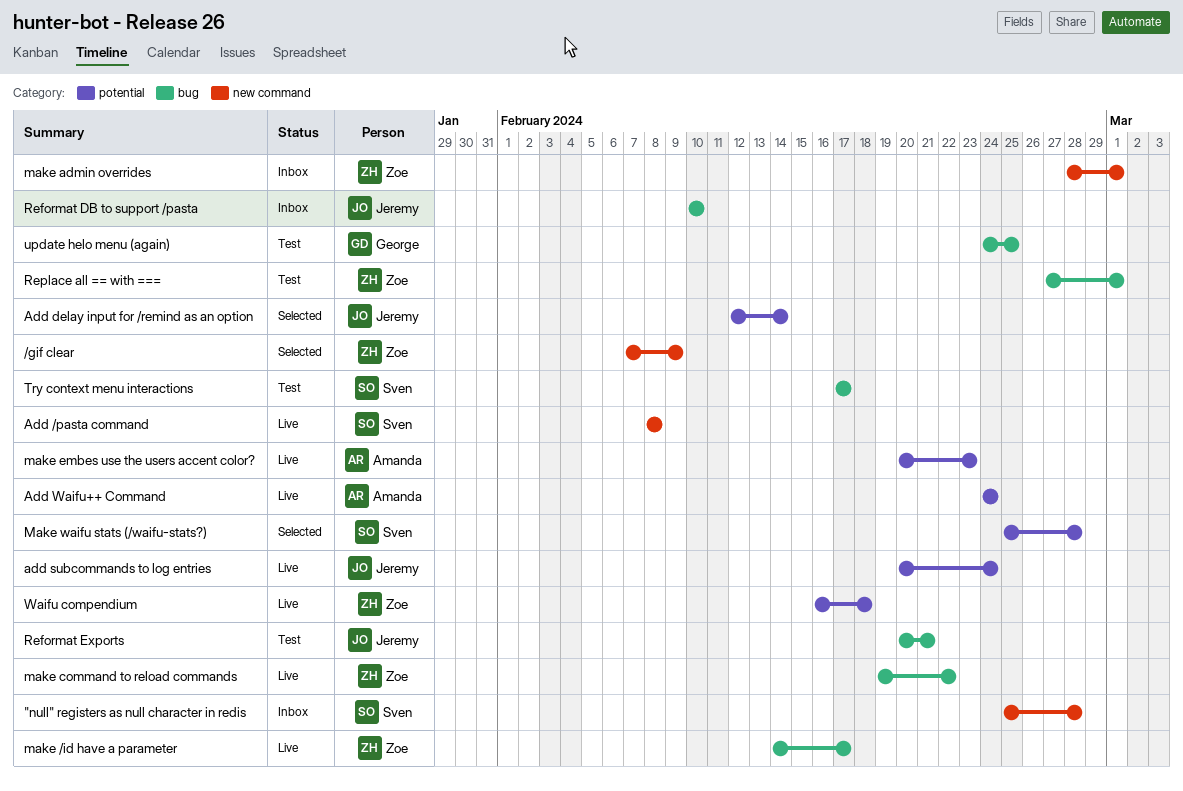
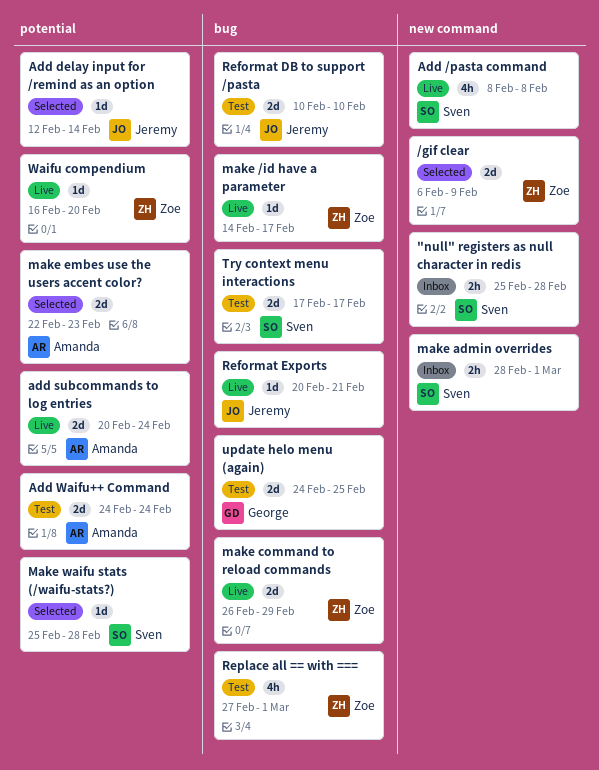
/gif clear, start: Feb 7 -> Feb 6
add subcommands to log entries, owner: Jeremy -> Amanda
Add Waifu++ Command, status: Live -> Test
make admin overrides, owner: Zoe -> Sven
make command to reload commands, start: Feb 19 -> Feb 26
make command to reload commands, due: Feb 22 -> Feb 29
make embes use the users accent color?, status: Live -> Selected
make embes use the users accent color?, start: Feb 20 -> Feb 22
Reformat DB to support /pasta, status: Inbox -> Test
Reformat Exports, status: Test -> Live
Waifu compendium, due: Feb 18 -> Feb 20

